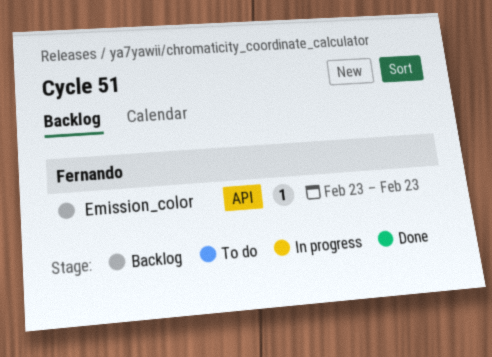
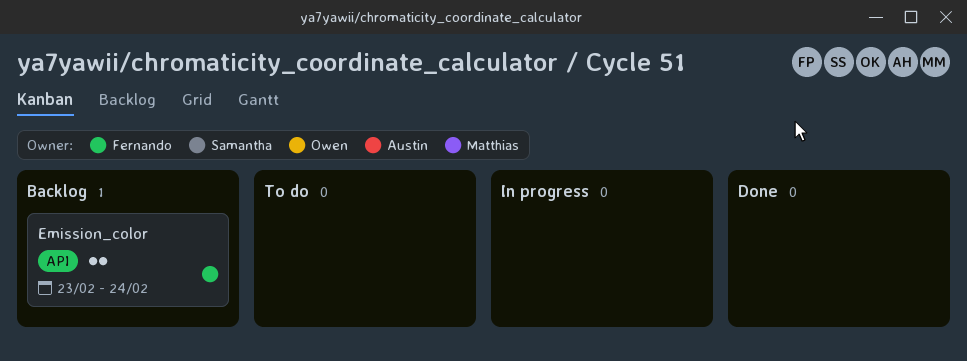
Emission_color, estimate: 1 -> 2
Emission_color, due: Feb 23 -> Feb 24

